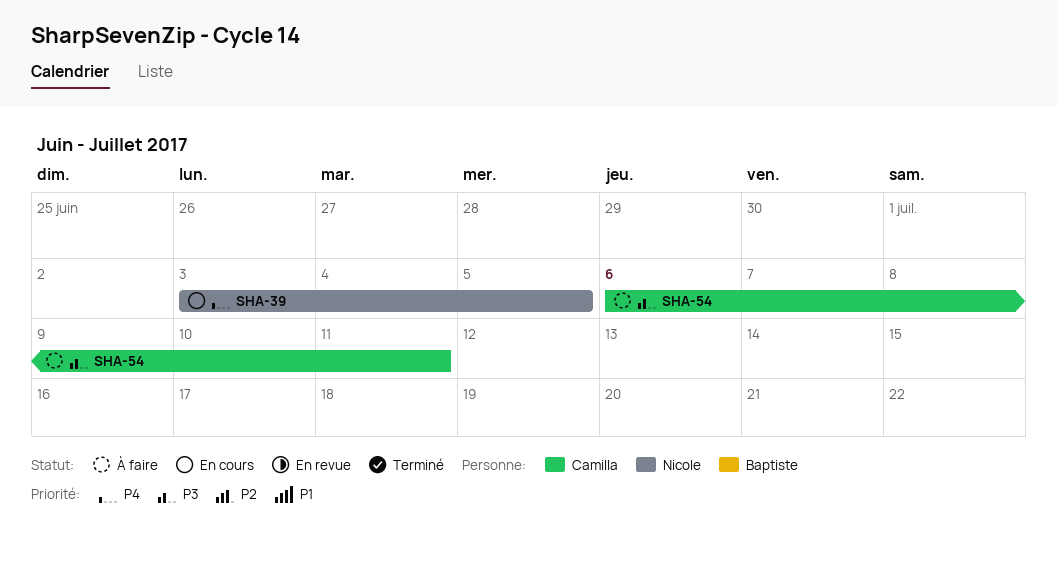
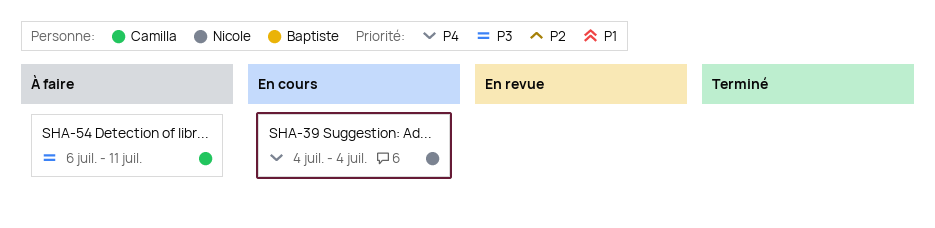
SHA-39, start: Jul 3 -> Jul 4
SHA-39, due: Jul 5 -> Jul 4

